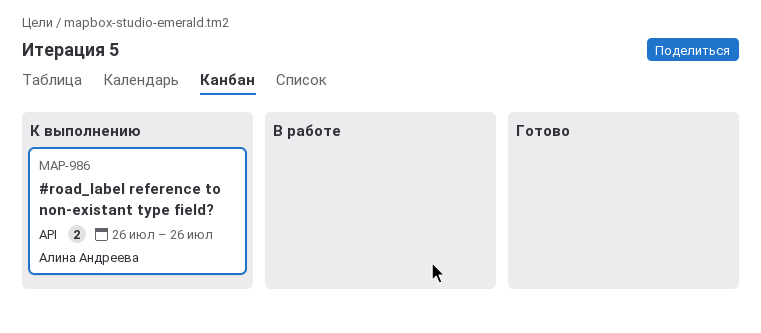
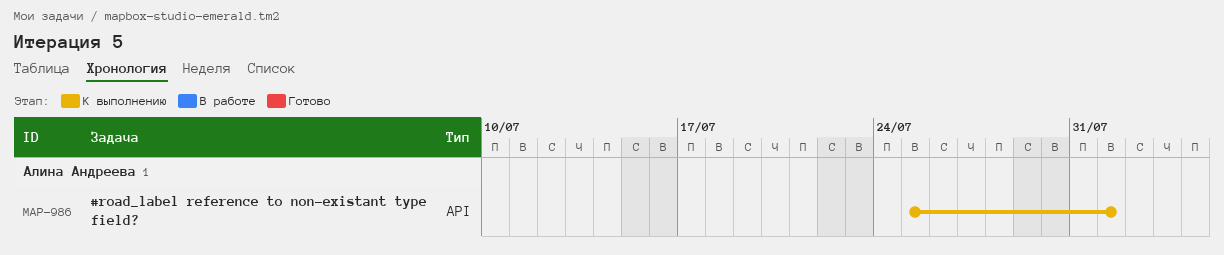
MAP-986, start: Jul 26 -> Jul 25
MAP-986, due: Jul 26 -> Aug 1

